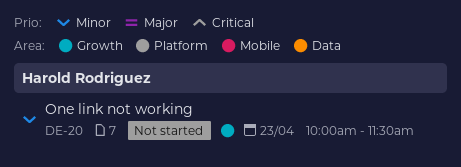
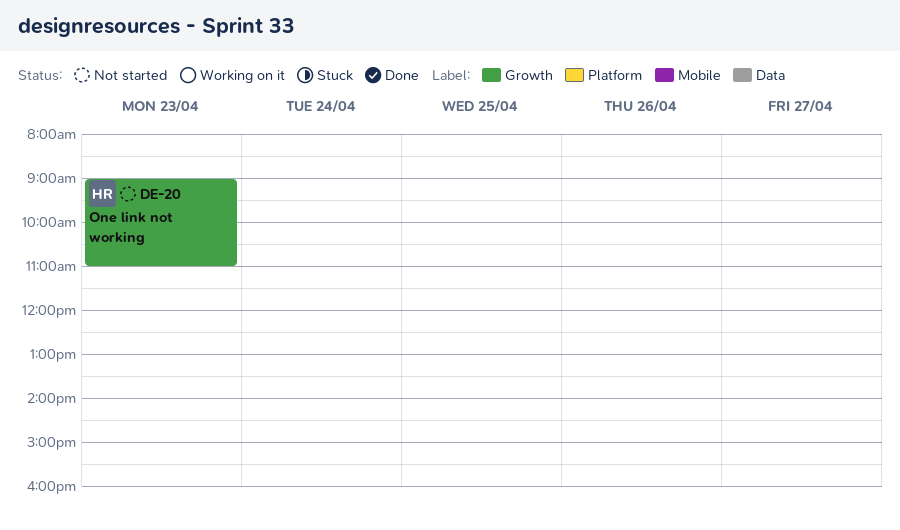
DE-20, begins: 10:00 -> 09:00
DE-20, ends: 11:30 -> 11:00

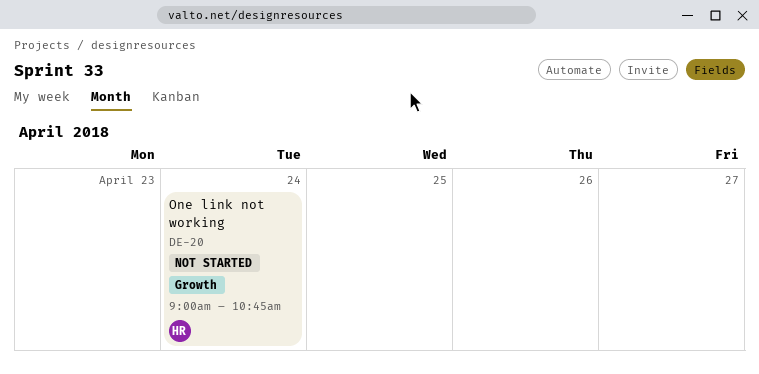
DE-20, day: Apr 23 -> Apr 24
DE-20, ends: 11:00 -> 10:45

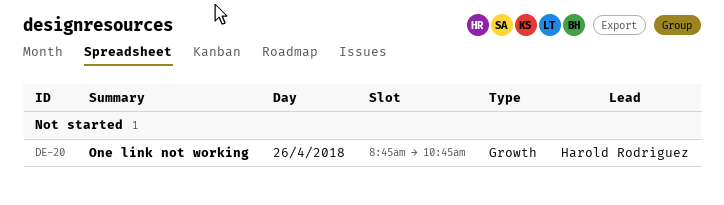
DE-20, day: Apr 24 -> Apr 26
DE-20, begins: 09:00 -> 08:45

